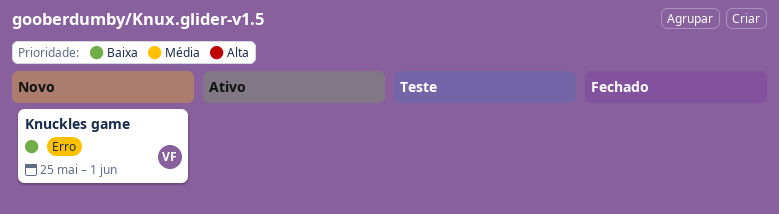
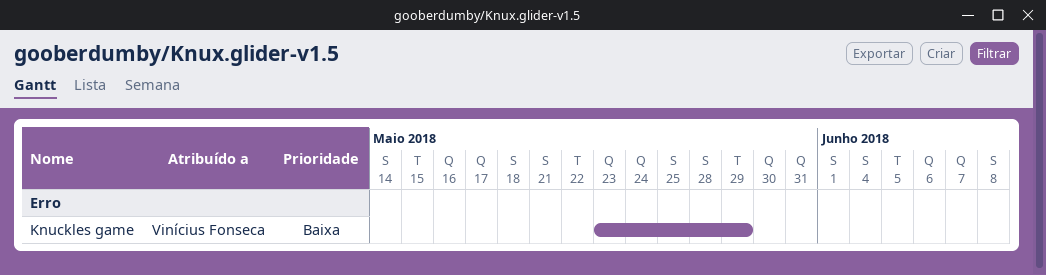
Knuckles game, start: May 25 -> May 23
Knuckles game, due: Jun 1 -> May 29

